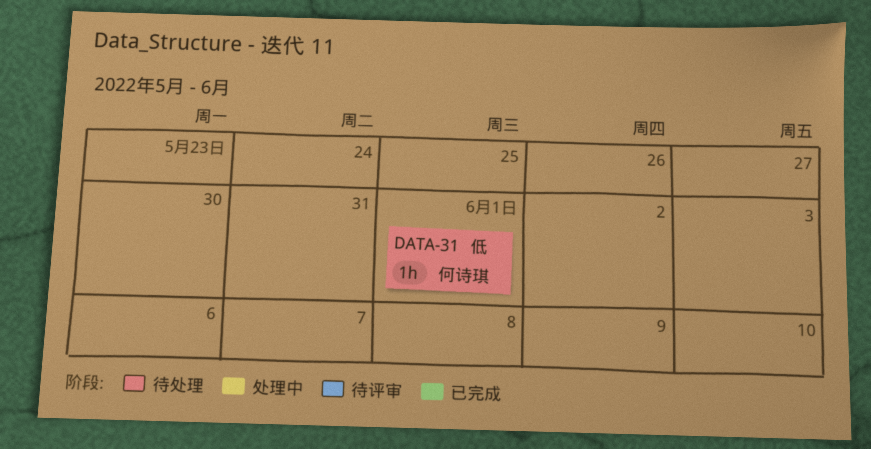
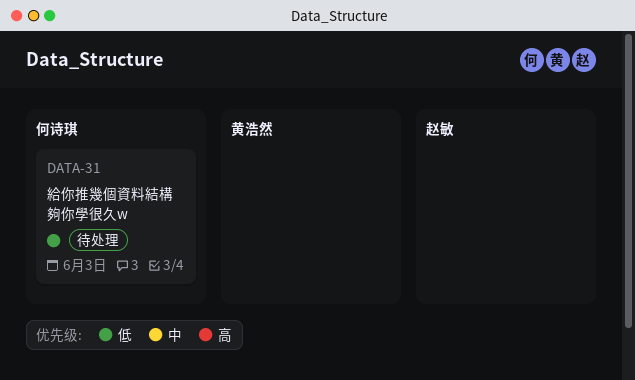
DATA-31, due: Jun 1 -> Jun 3

